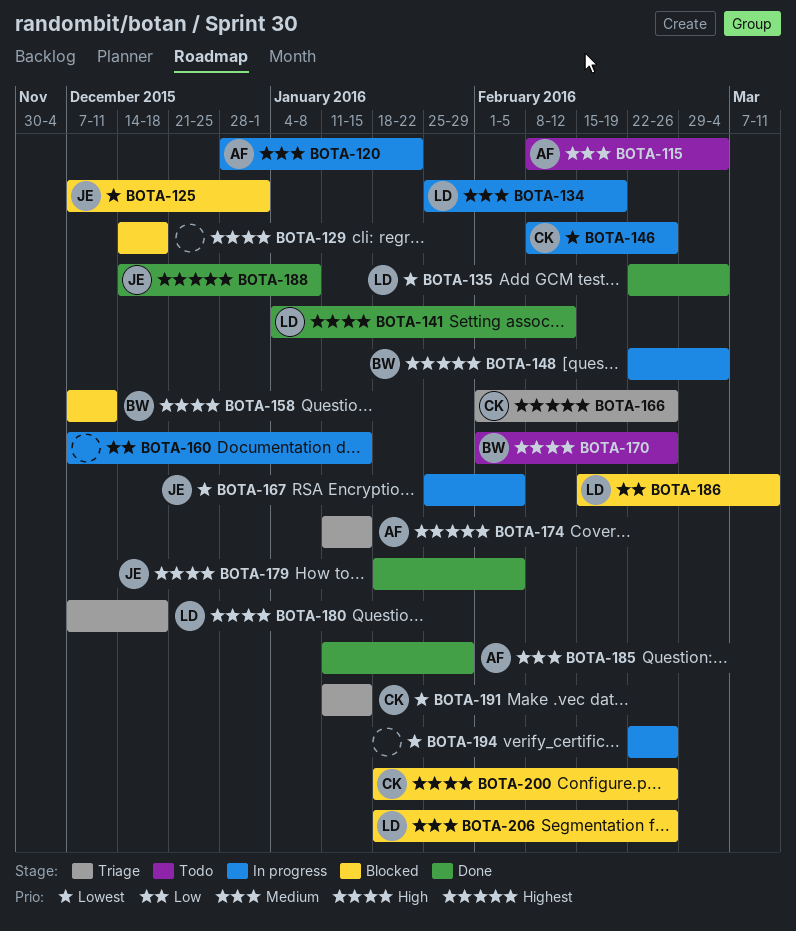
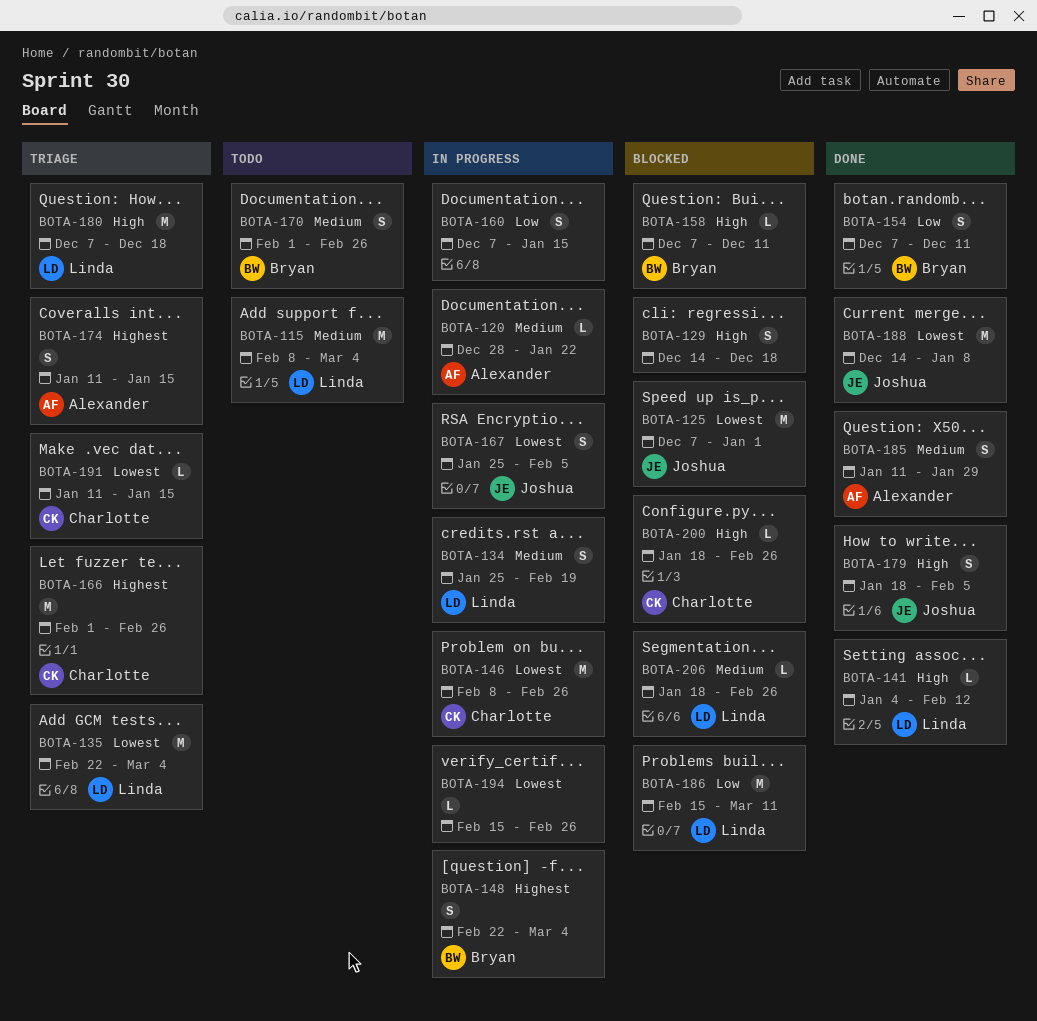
BOTA-115, owner: Alexander -> Linda
BOTA-135, status: Done -> Triage
BOTA-154: none -> present
BOTA-170, priority: High -> Medium
BOTA-188, priority: Highest -> Lowest
BOTA-194, start: Feb 22 -> Feb 15

